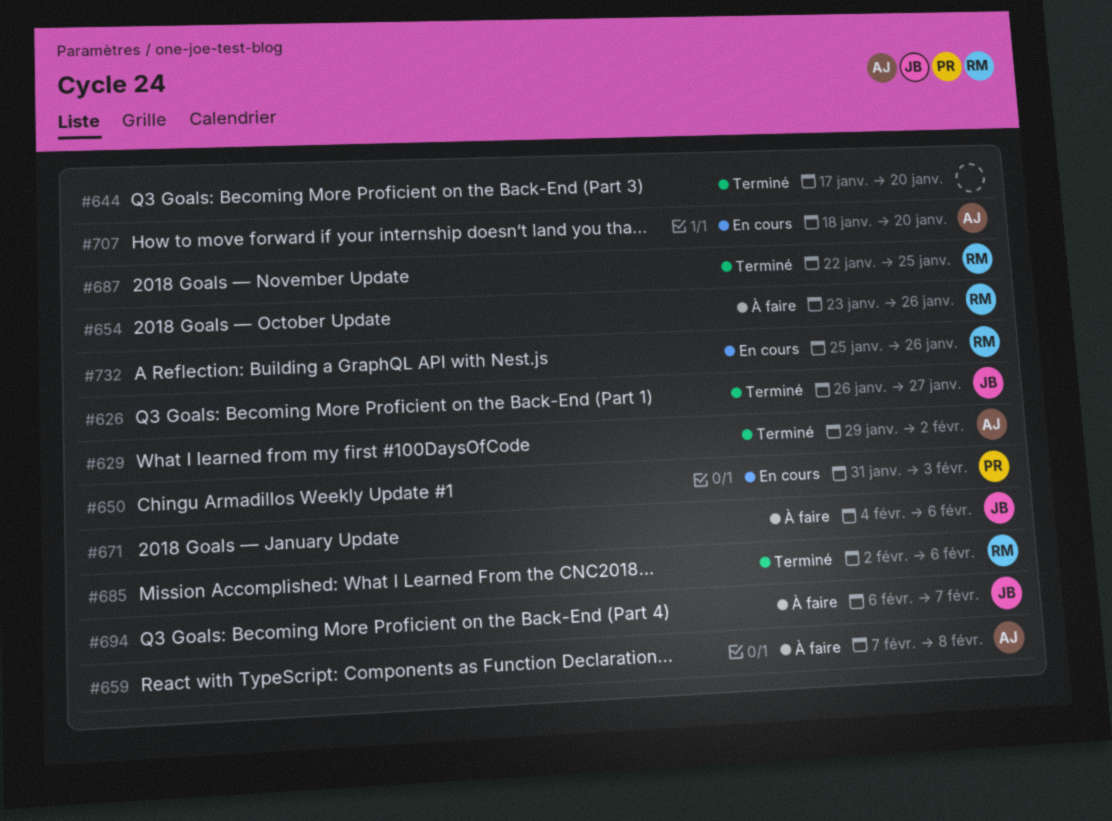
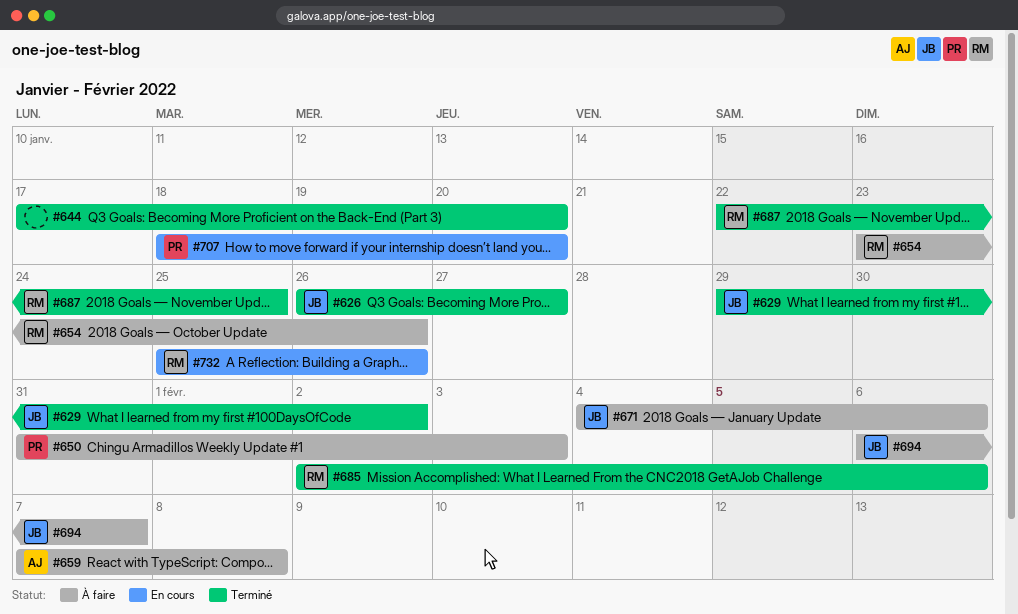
#629, owner: AJ -> JB
#650, status: En cours -> À faire
#707, owner: AJ -> PR

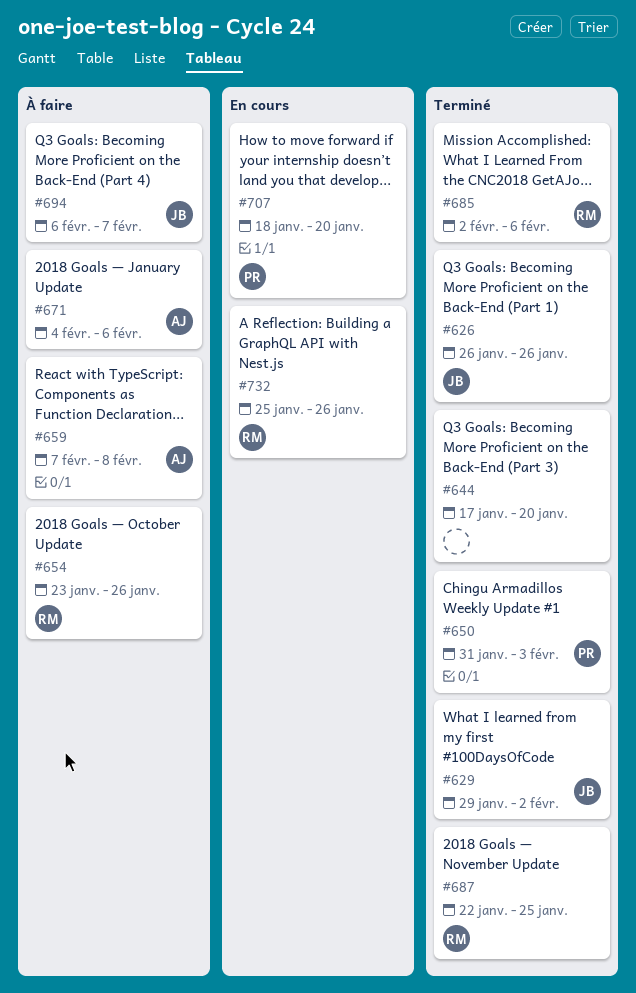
#626, due: Jan 27 -> Jan 26
#650, status: À faire -> Terminé
#671, owner: JB -> AJ

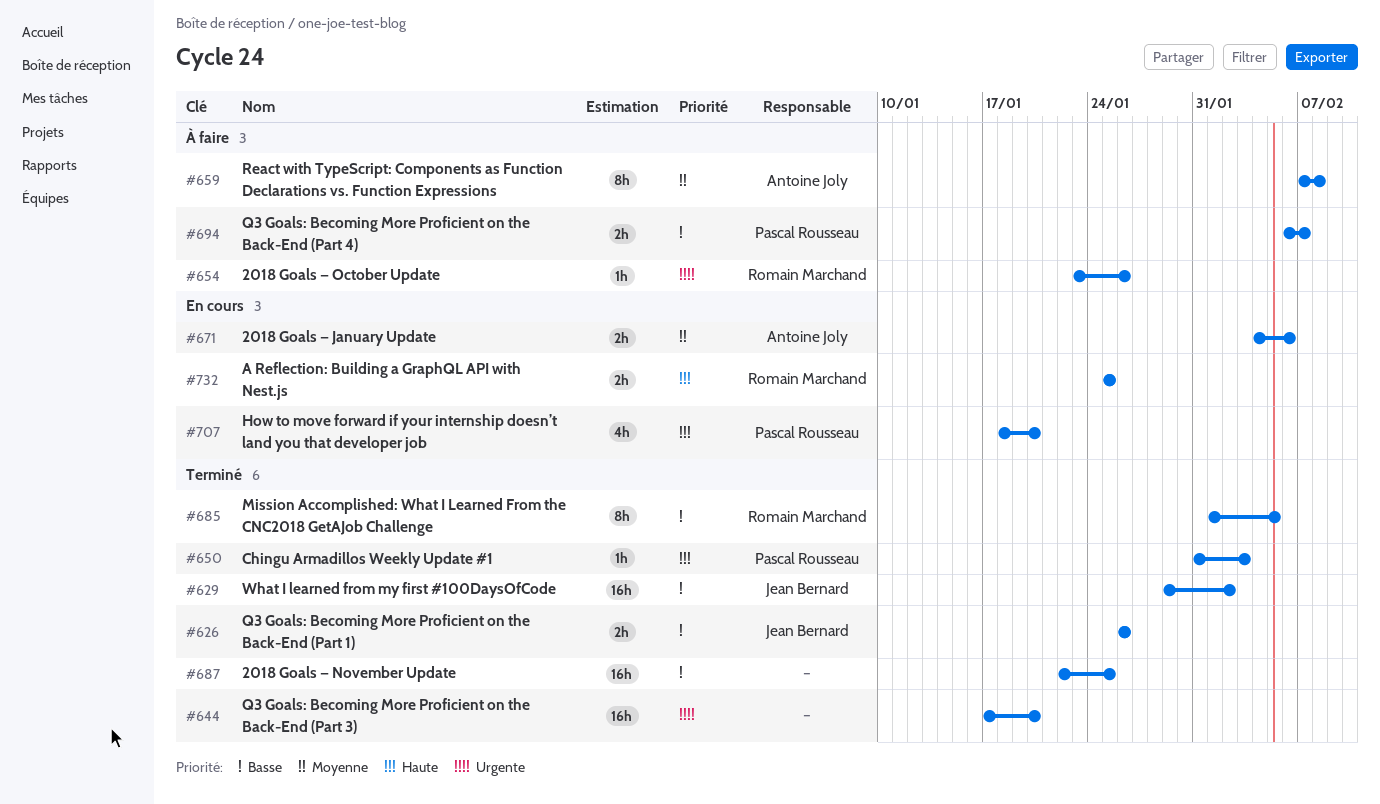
#671, status: À faire -> En cours
#685, start: Feb 2 -> Feb 1
#685, due: Feb 6 -> Feb 5
#687, owner: Romain Marchand -> none
#694, owner: Jean Bernard -> Pascal Rousseau
#732, due: Jan 26 -> Jan 25

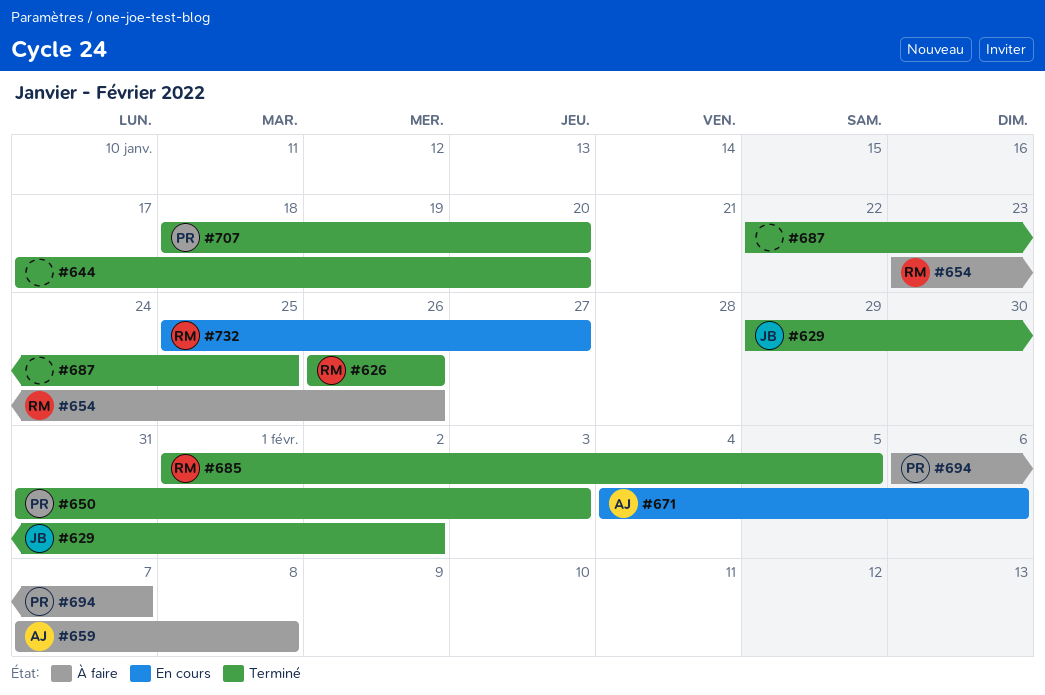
#626, owner: Jean Bernard -> Romain Marchand
#707, status: En cours -> Terminé
#732, due: Jan 25 -> Jan 27

